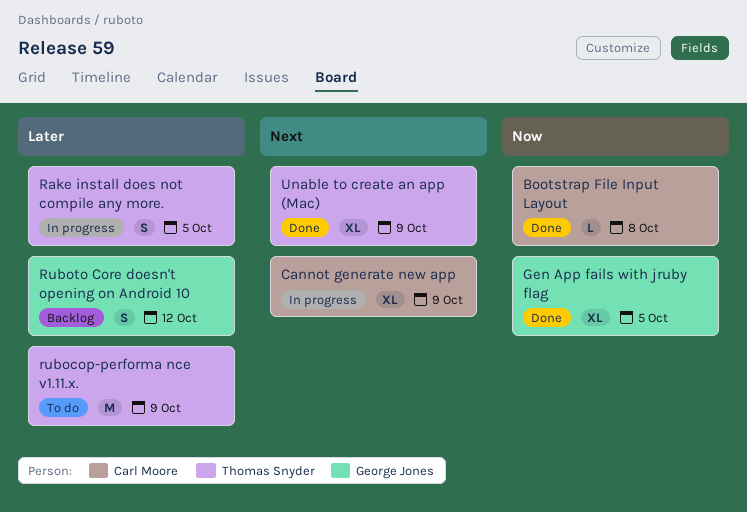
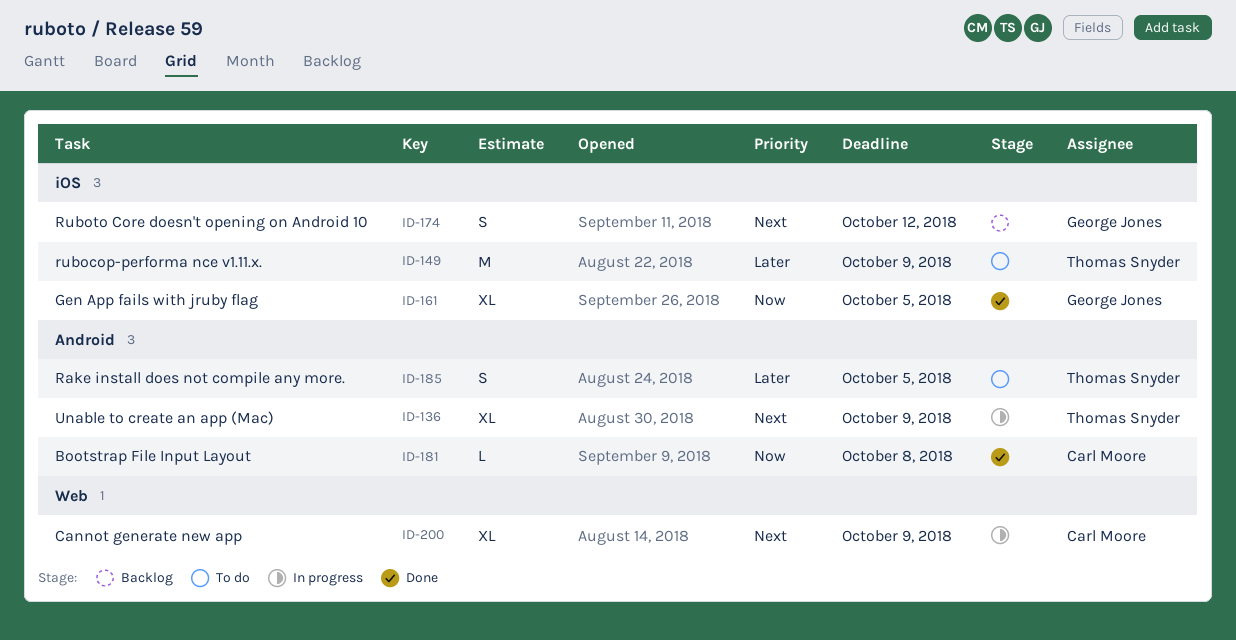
Rake install does not compile any more., status: In progress -> To do
Ruboto Core doesn't opening on Android 10, priority: Later -> Next
Unable to create an app (Mac), status: Done -> In progress

